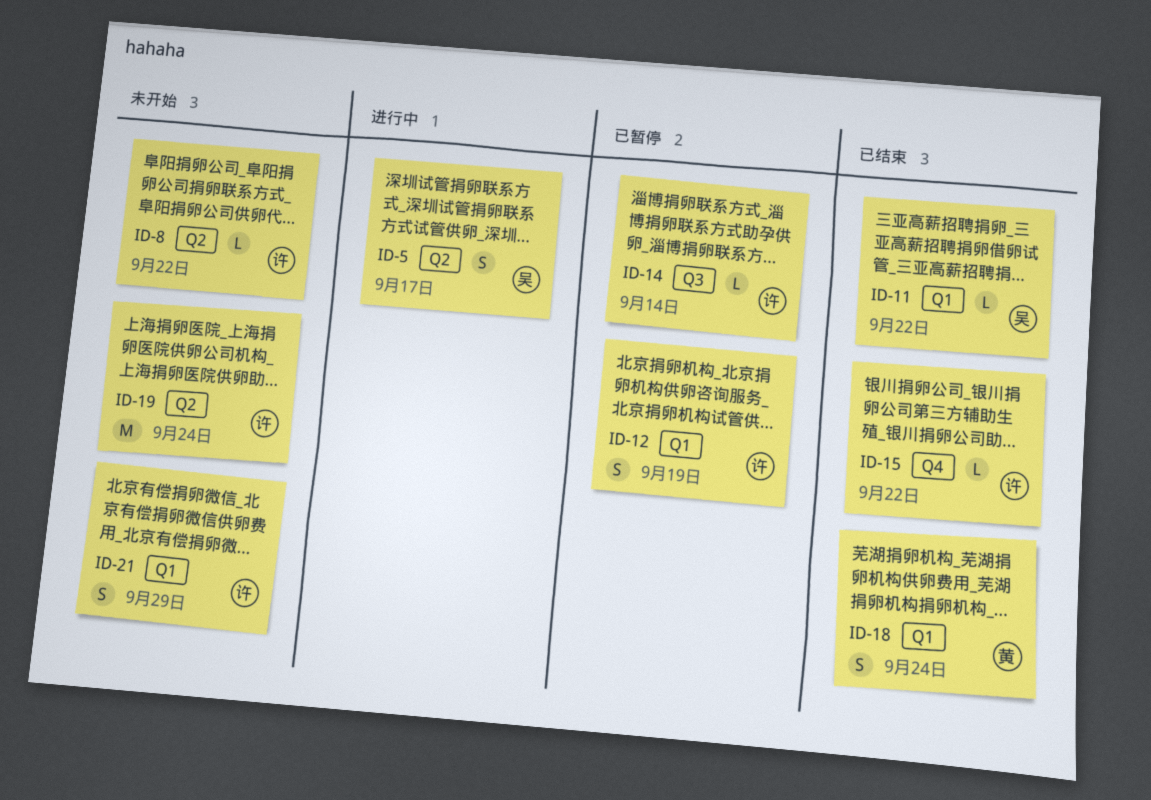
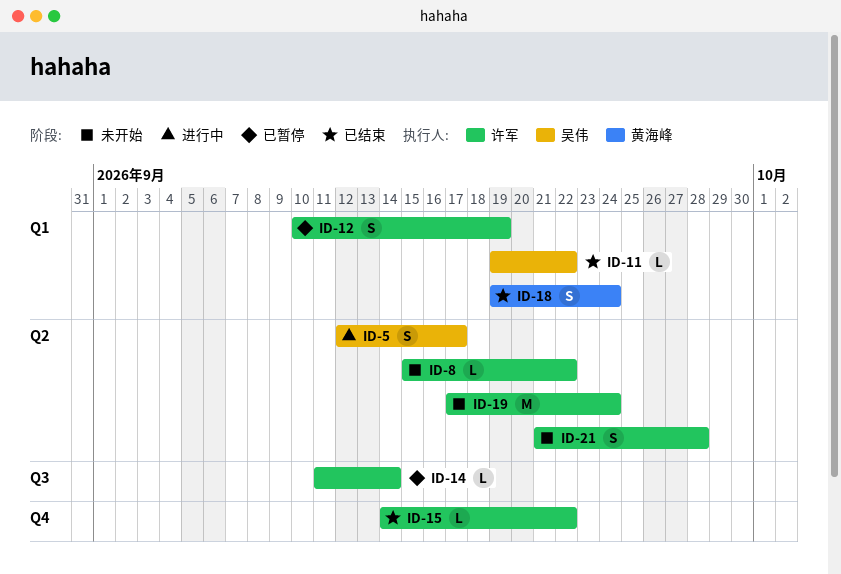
ID-21, label: Q1 -> Q2
ID-21, due: Sep 29 -> Sep 28

